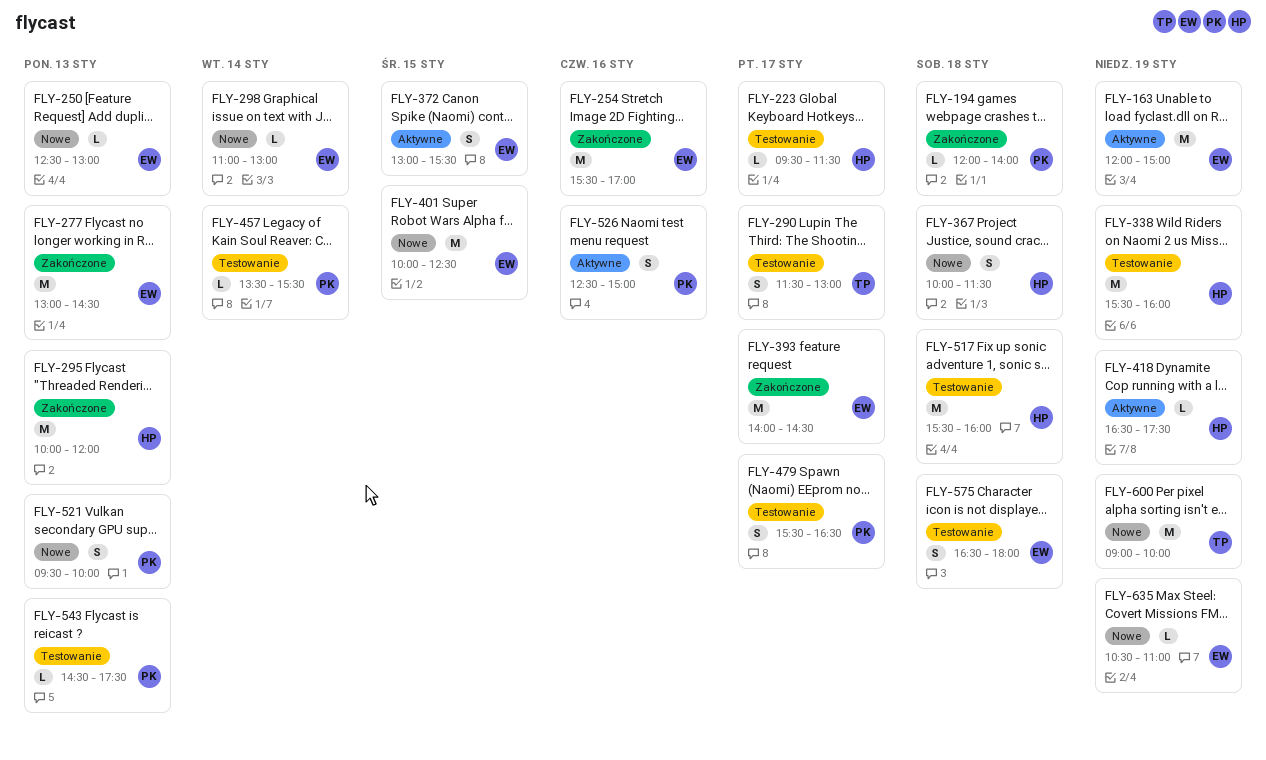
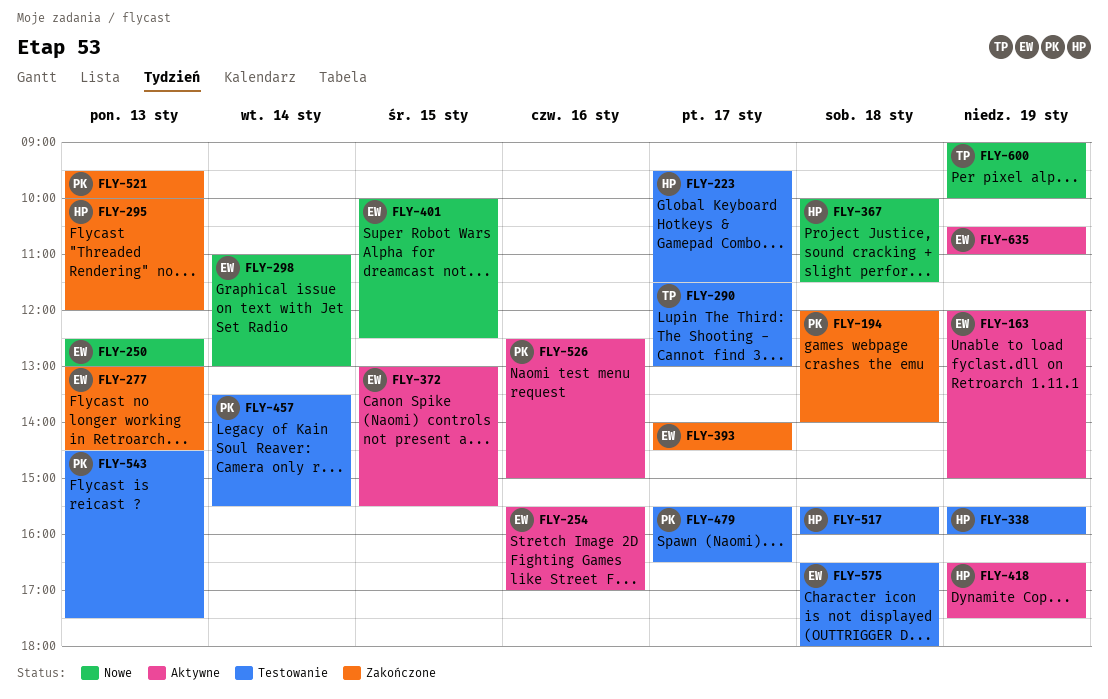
FLY-254, status: Zakończone -> Aktywne
FLY-521, status: Nowe -> Zakończone
FLY-635, status: Nowe -> Aktywne

